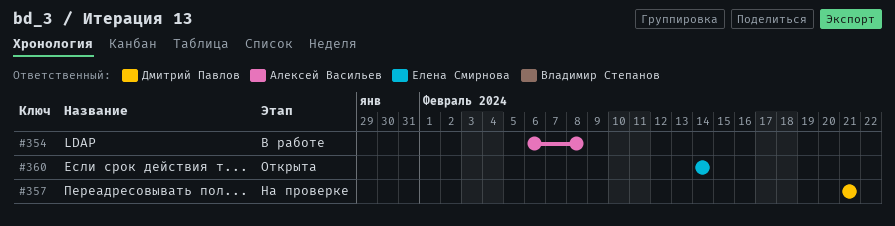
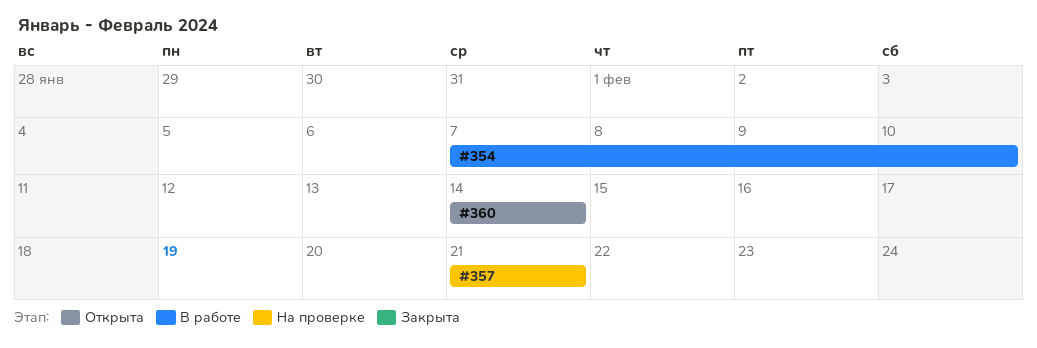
#354, start: Feb 6 -> Feb 7
#354, due: Feb 8 -> Feb 10

